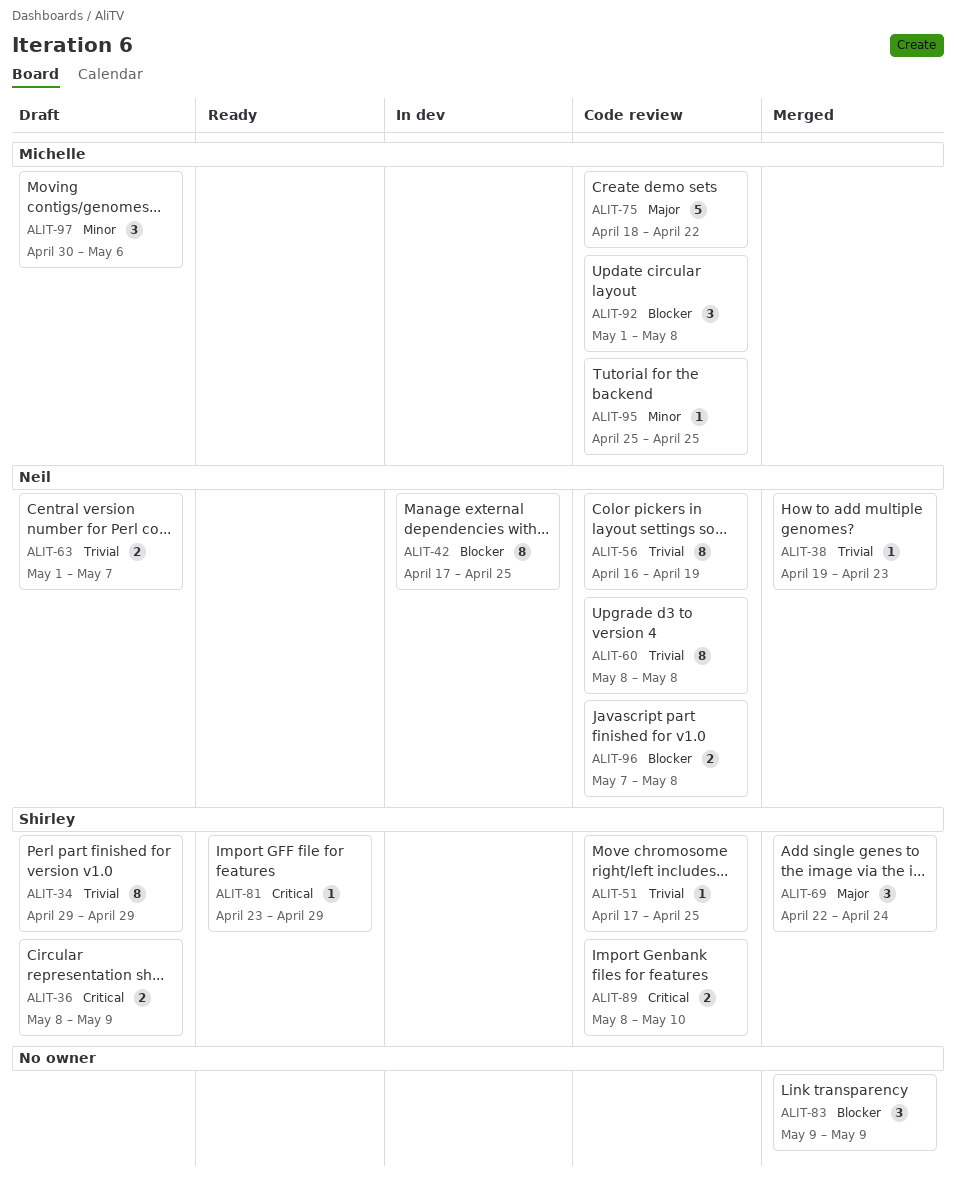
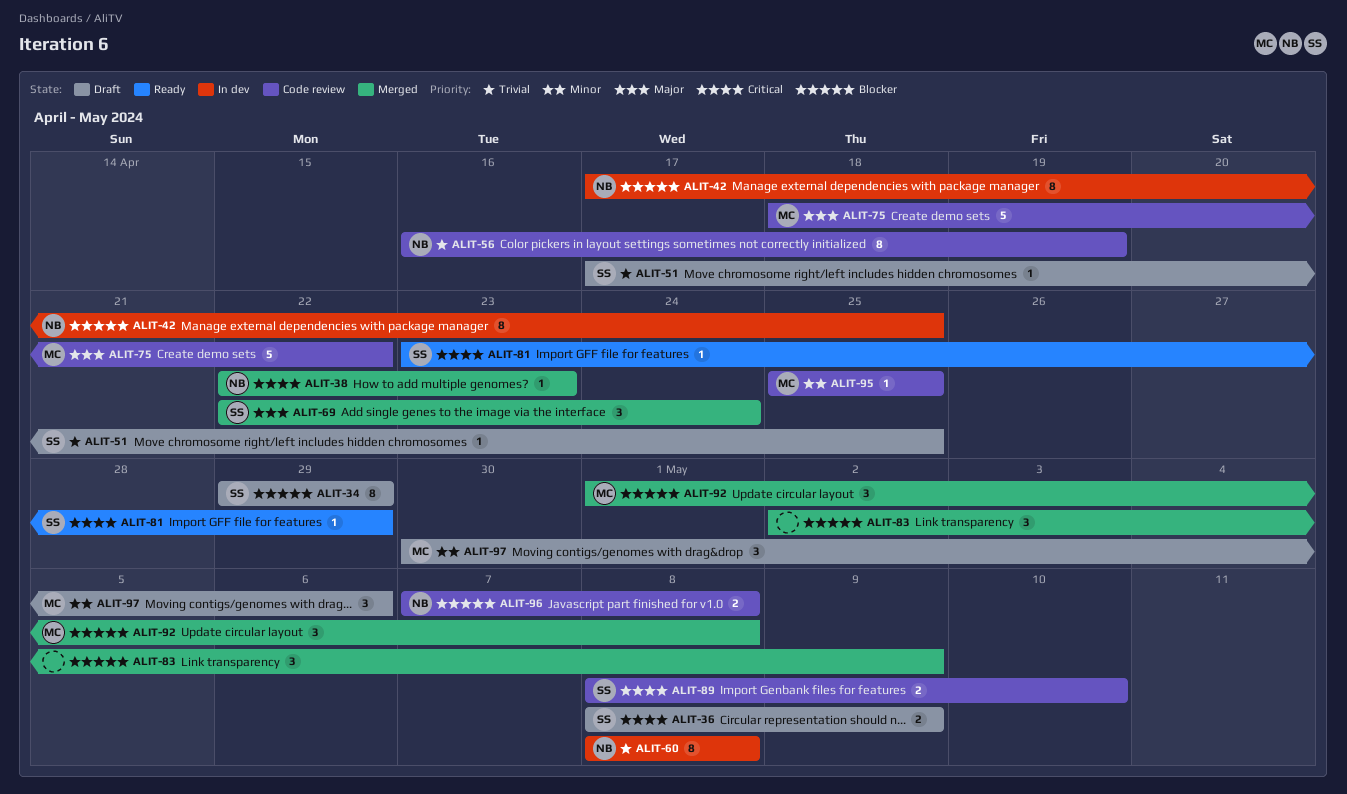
ALIT-34, priority: Trivial -> Blocker
ALIT-38, priority: Trivial -> Critical
ALIT-38, start: Apr 19 -> Apr 22
ALIT-51, status: Code review -> Draft
ALIT-60, status: Code review -> In dev
ALIT-63: present -> none
ALIT-83, start: May 9 -> May 2
ALIT-92, status: Code review -> Merged

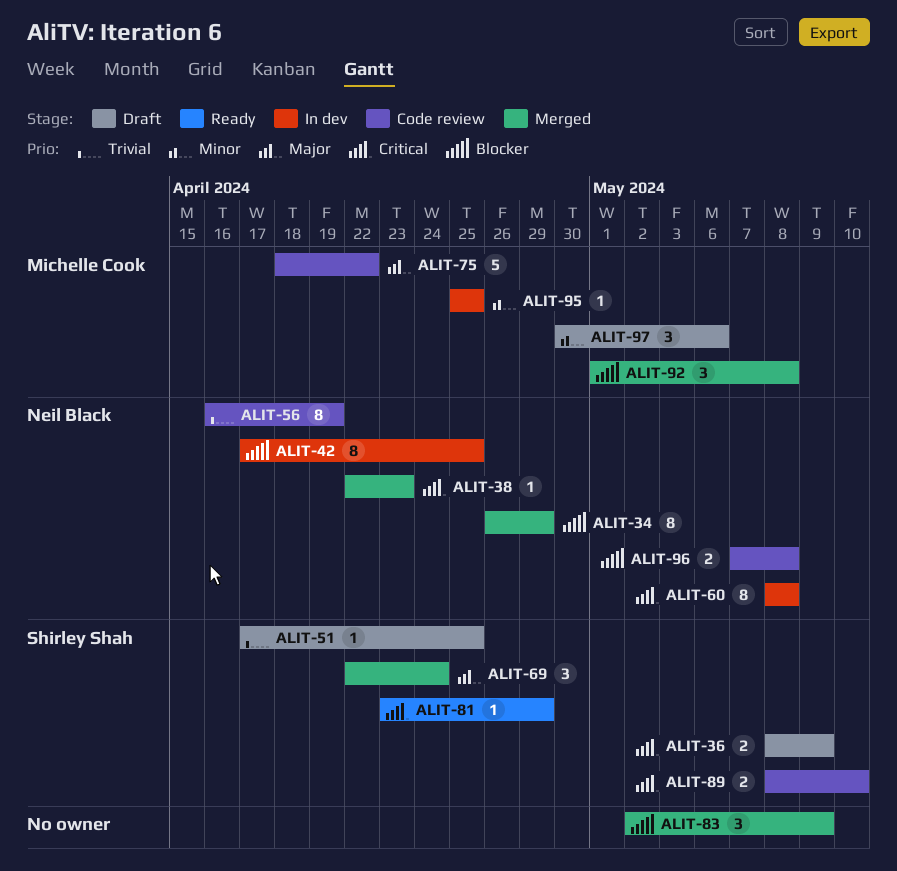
ALIT-34, status: Draft -> Merged
ALIT-34, owner: Shirley Shah -> Neil Black
ALIT-34, start: Apr 29 -> Apr 26
ALIT-60, priority: Trivial -> Critical
ALIT-95, status: Code review -> In dev

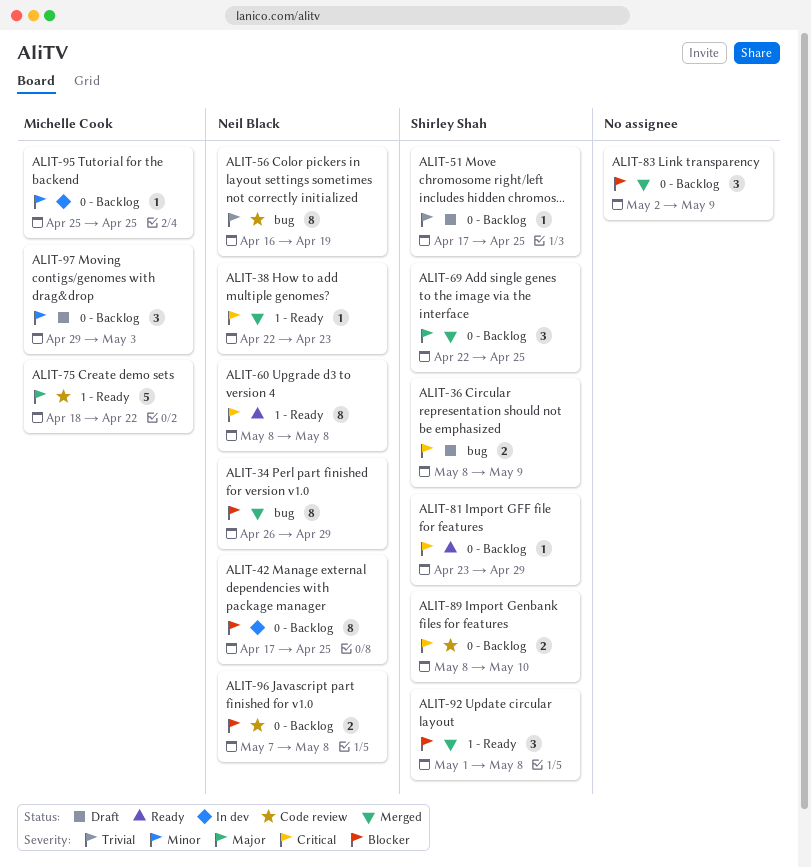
ALIT-60, status: In dev -> Ready
ALIT-69, due: Apr 24 -> Apr 25
ALIT-92, owner: Michelle Cook -> Shirley Shah
ALIT-97, start: Apr 30 -> Apr 29
ALIT-97, due: May 6 -> May 3

